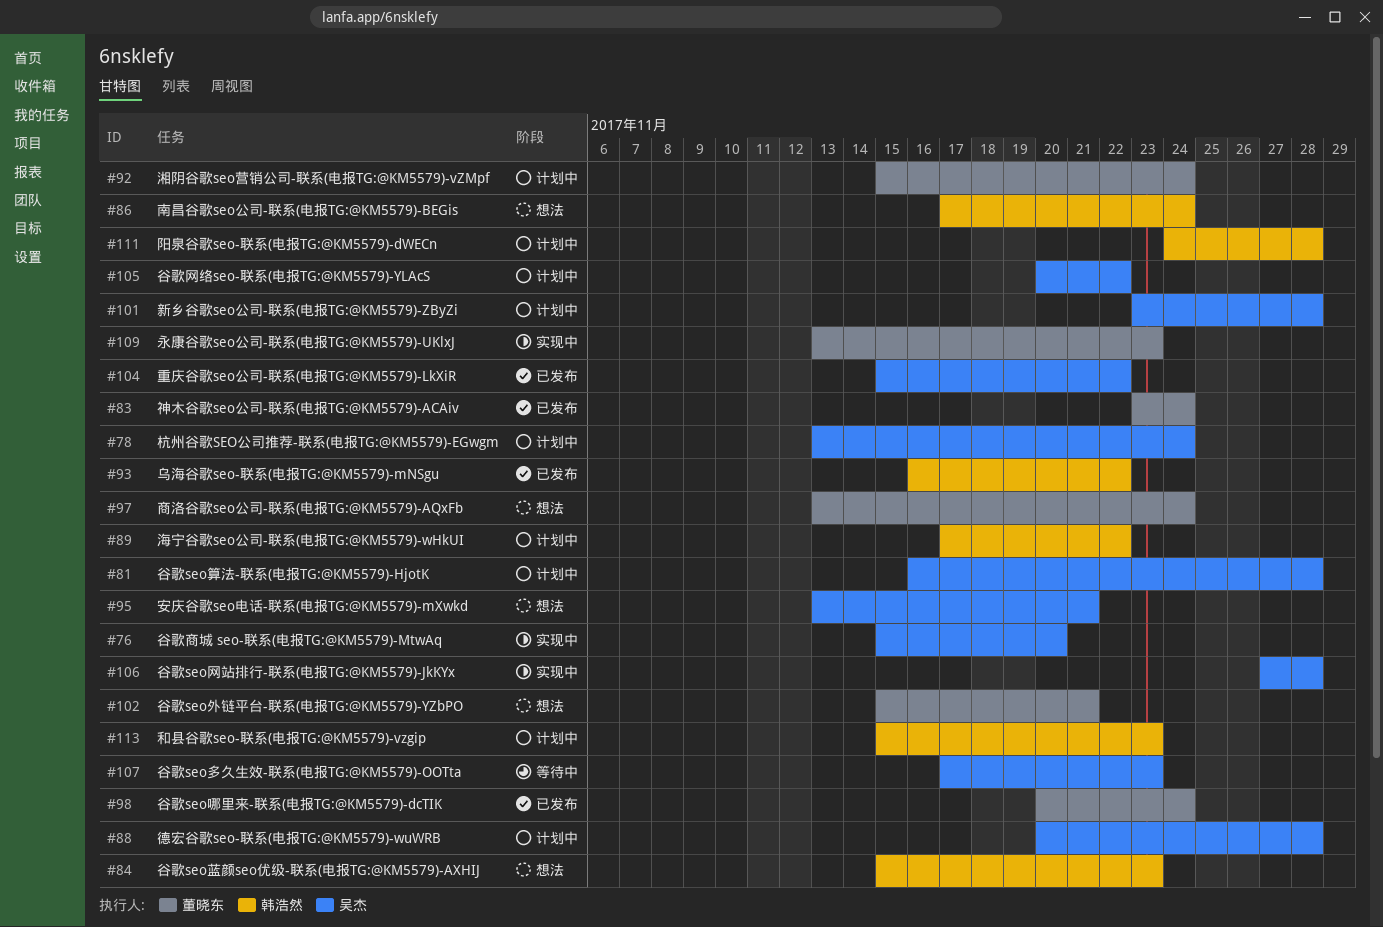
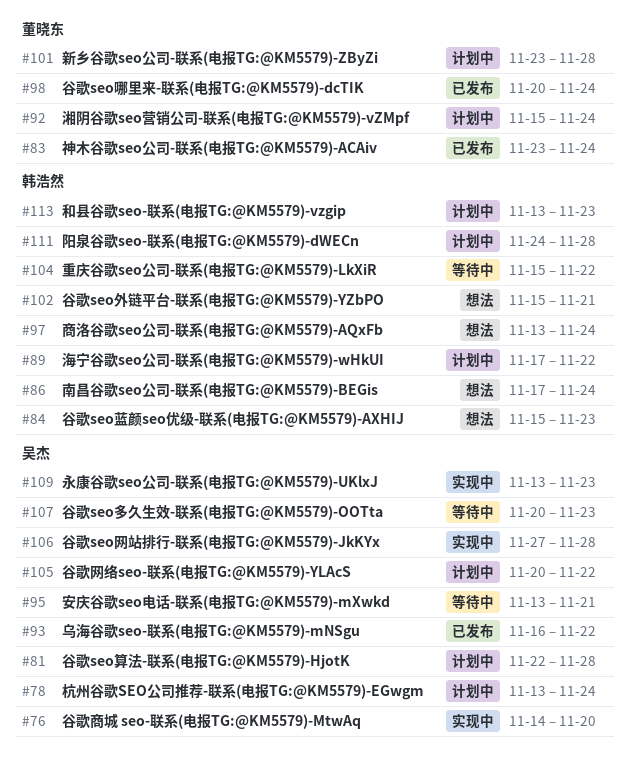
#76, start: Nov 15 -> Nov 14
#81, start: Nov 16 -> Nov 22
#88: present -> none
#93, owner: 韩浩然 -> 吴杰
#95, status: 想法 -> 等待中
#97, owner: 董晓东 -> 韩浩然
#101, owner: 吴杰 -> 董晓东
#102, owner: 董晓东 -> 韩浩然
#104, status: 已发布 -> 等待中
#104, owner: 吴杰 -> 韩浩然
#107, start: Nov 17 -> Nov 20
#109, owner: 董晓东 -> 吴杰
#113, start: Nov 15 -> Nov 13

